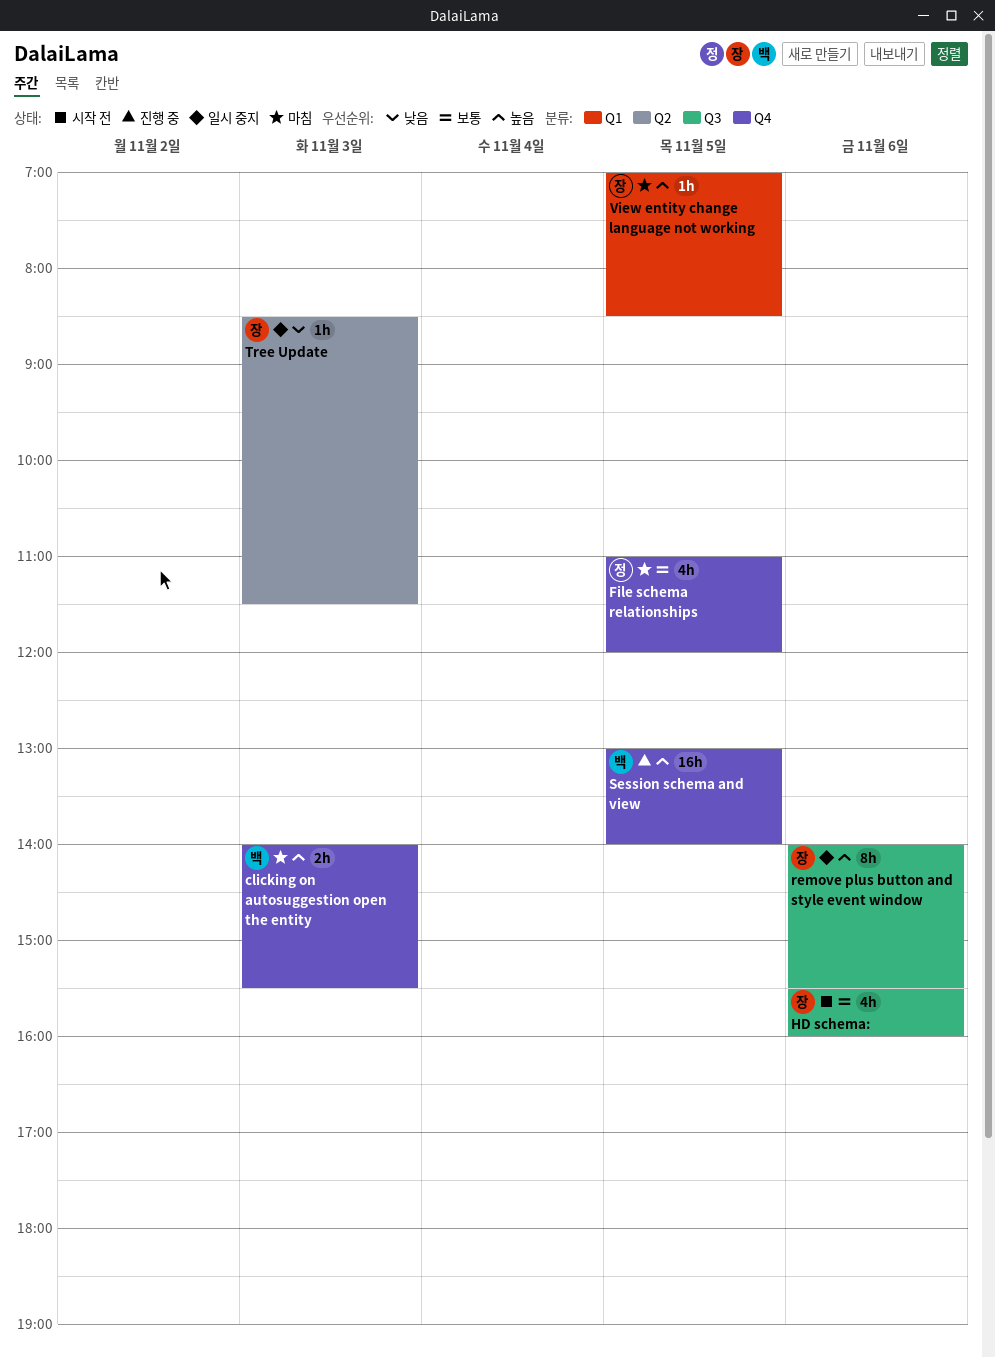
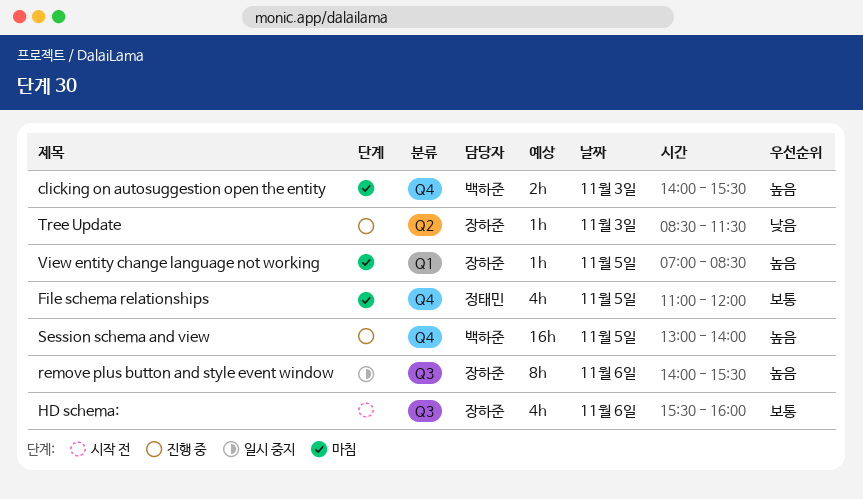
Tree Update, status: 일시 중지 -> 진행 중

